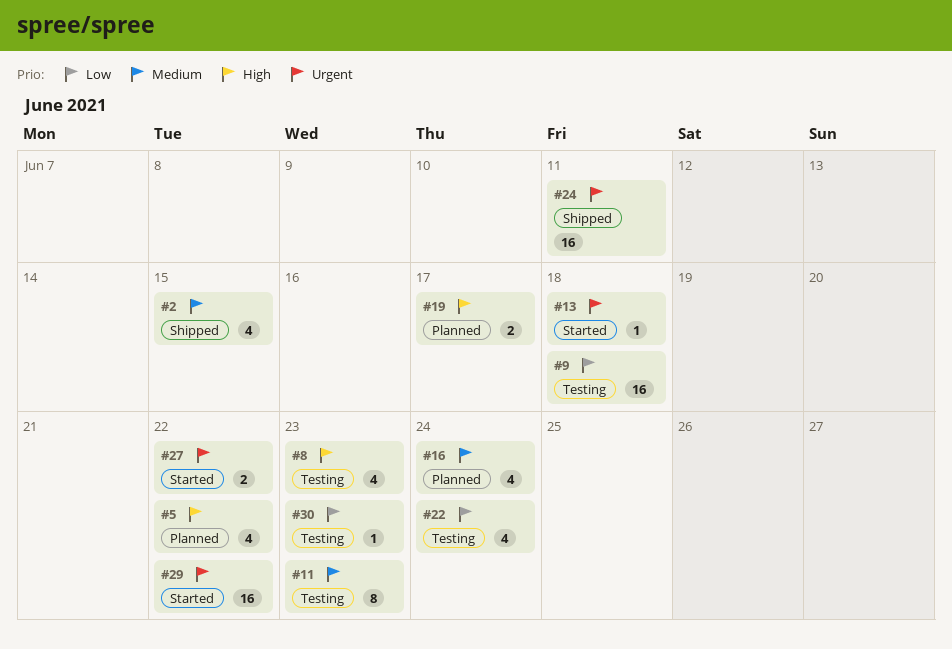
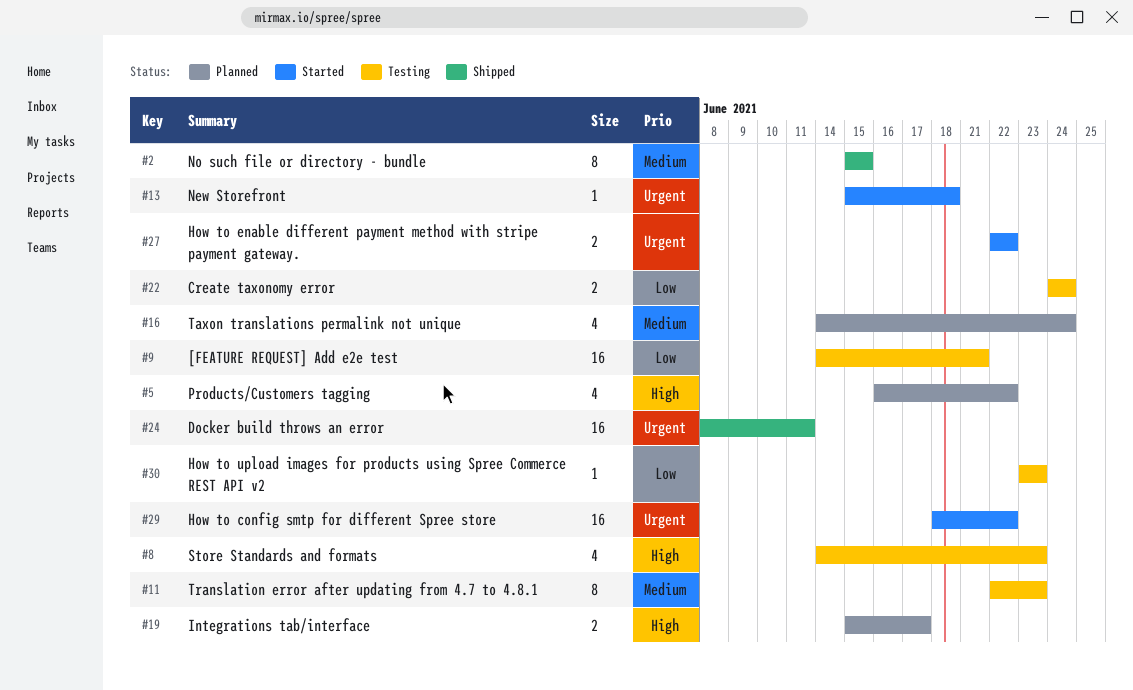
#2, estimate: 4 -> 8
#9, due: Jun 18 -> Jun 21
#22, estimate: 4 -> 2

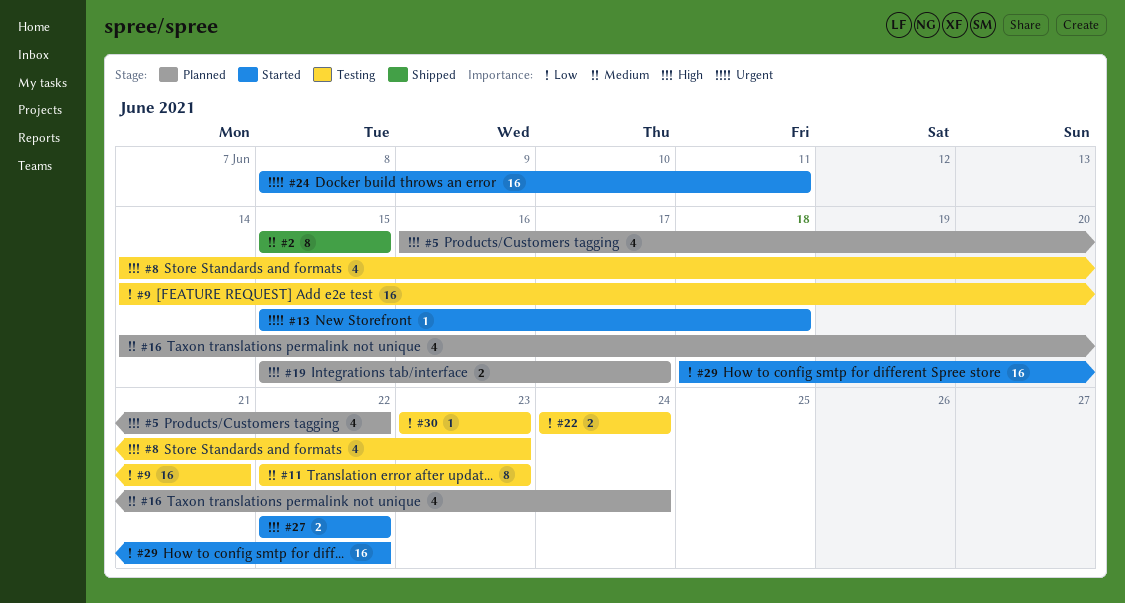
#24, status: Shipped -> Started
#27, priority: Urgent -> High
#29, priority: Urgent -> Low

